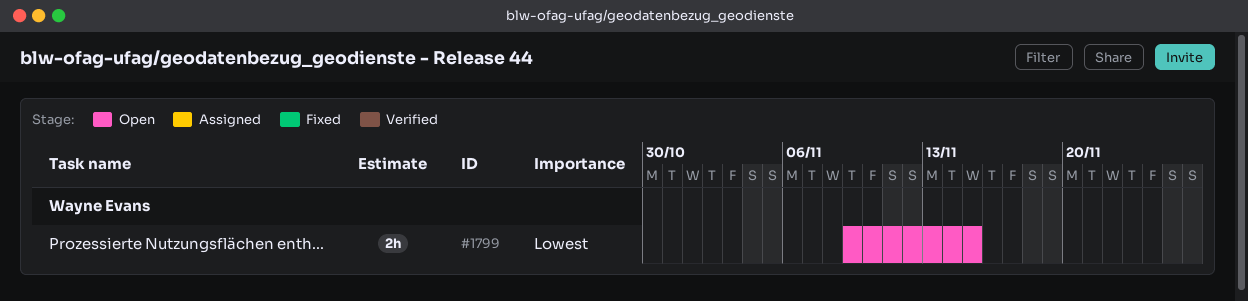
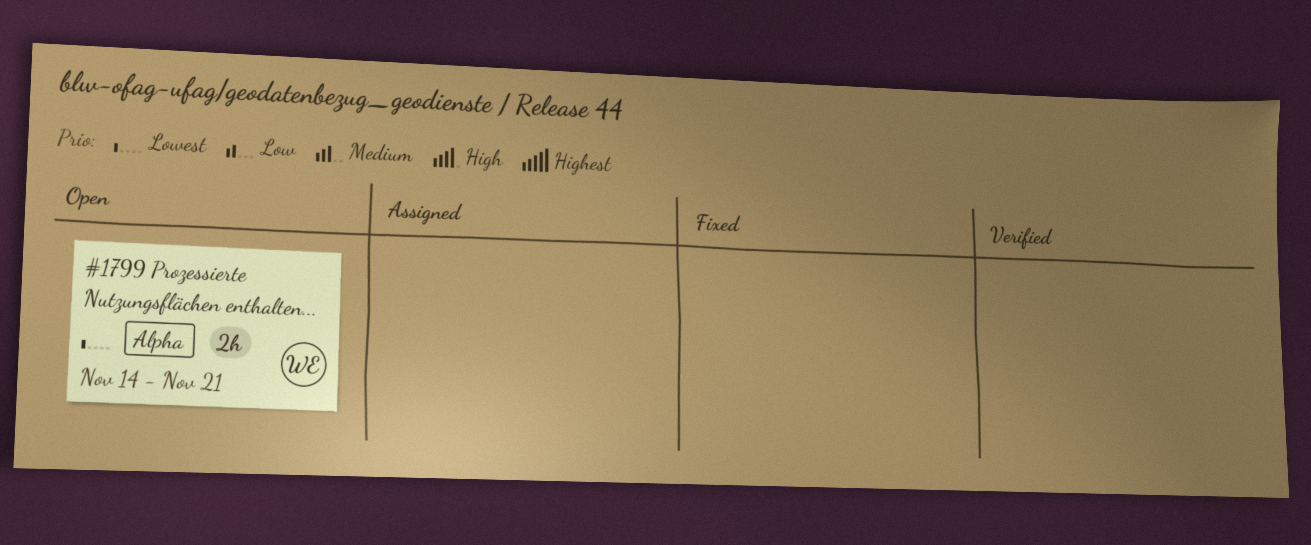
#1799, start: Nov 9 -> Nov 14
#1799, due: Nov 15 -> Nov 21

